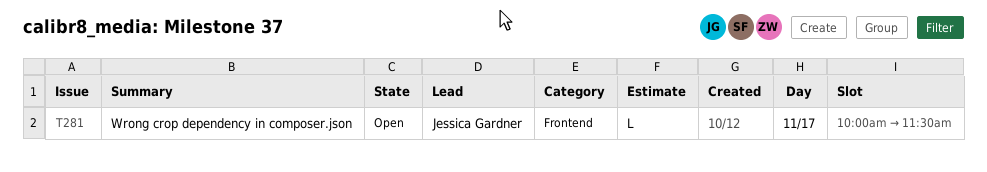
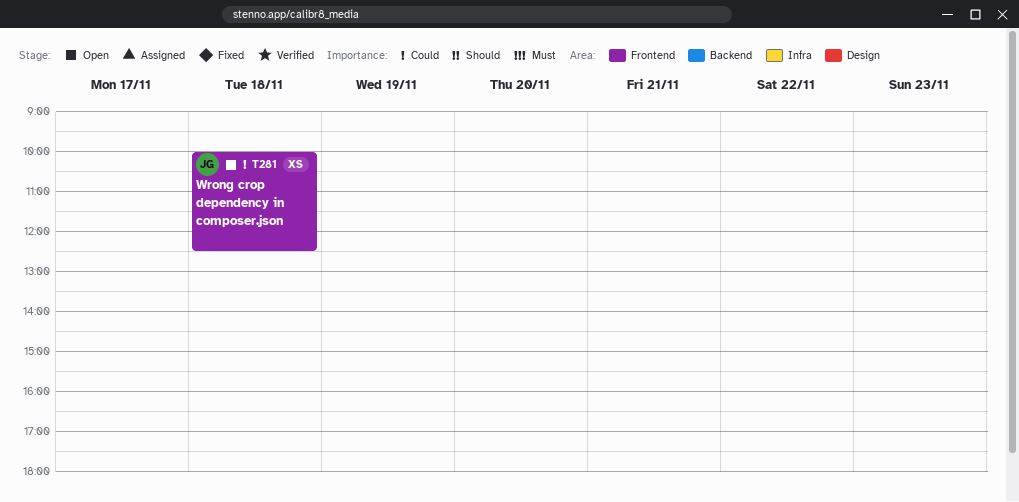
T281, estimate: L -> XS
T281, day: Nov 17 -> Nov 18
T281, ends: 11:30 -> 12:30

